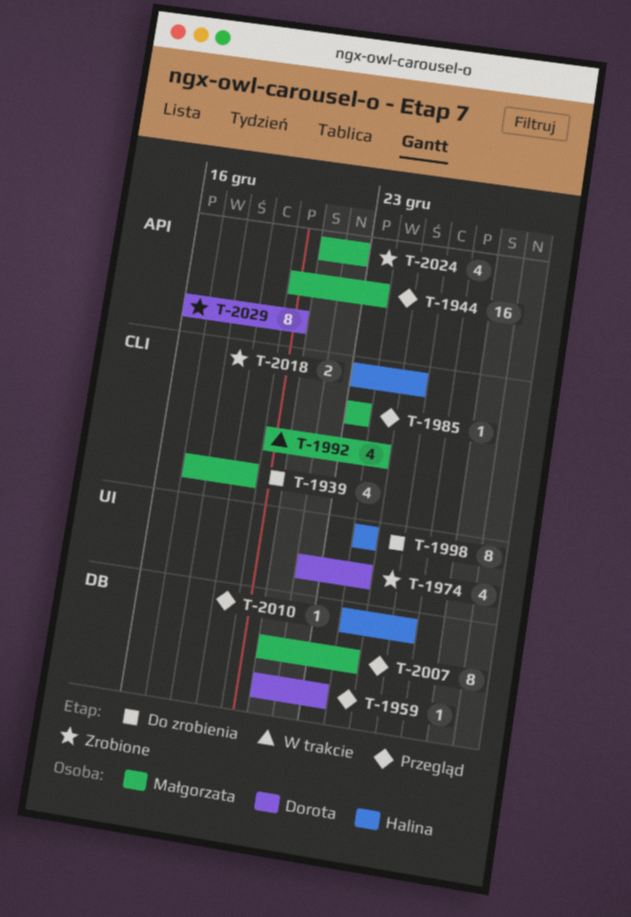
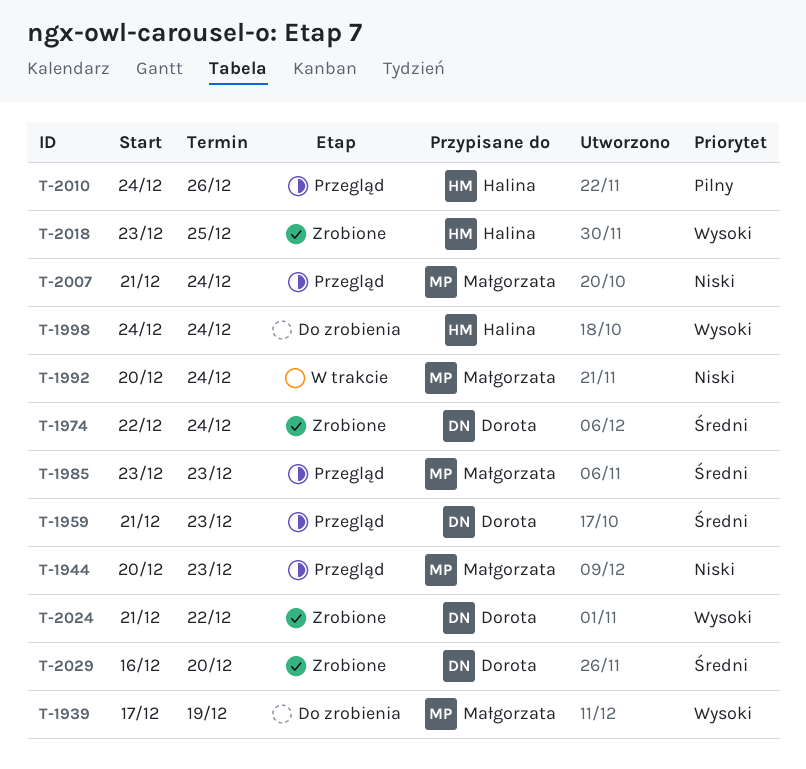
T-2024, owner: Małgorzata -> Dorota

